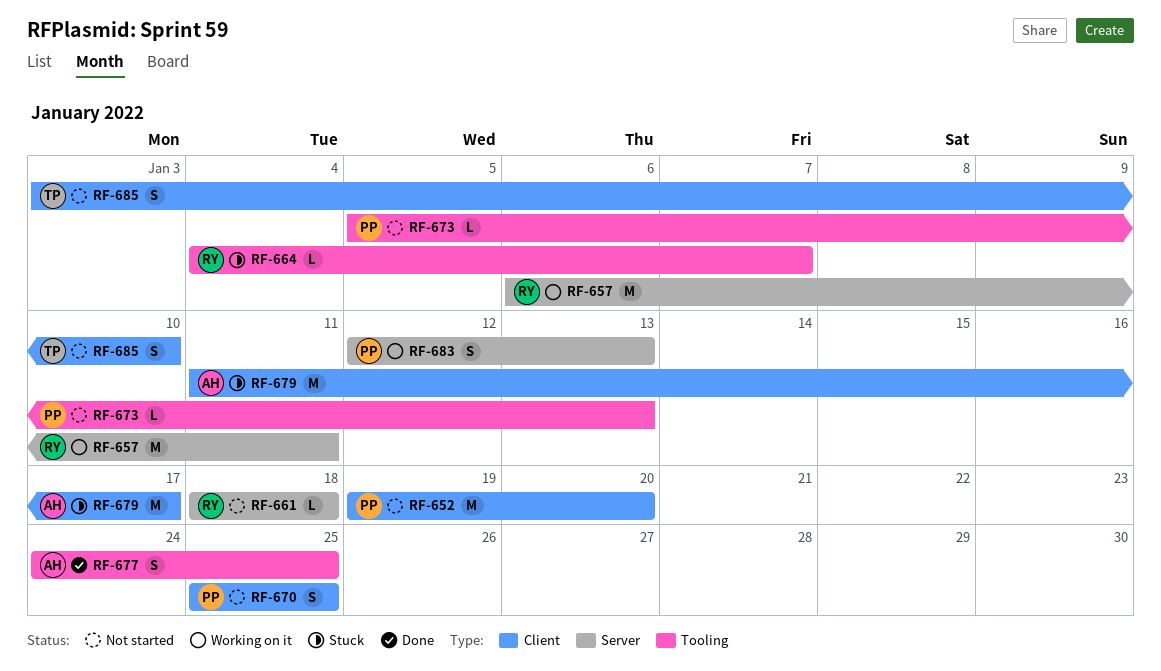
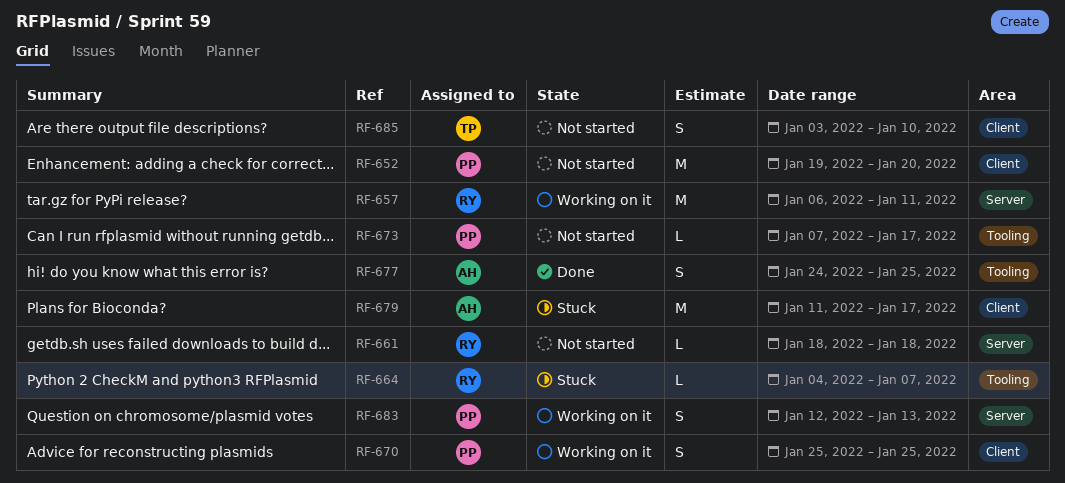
RF-670, status: Not started -> Working on it
RF-673, start: Jan 5 -> Jan 7
RF-673, due: Jan 13 -> Jan 17

